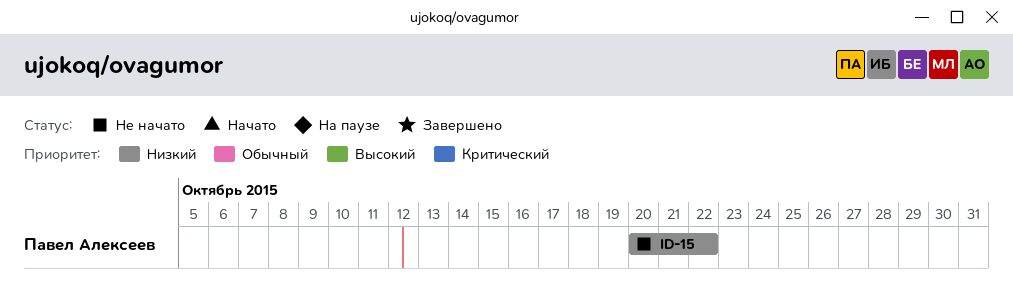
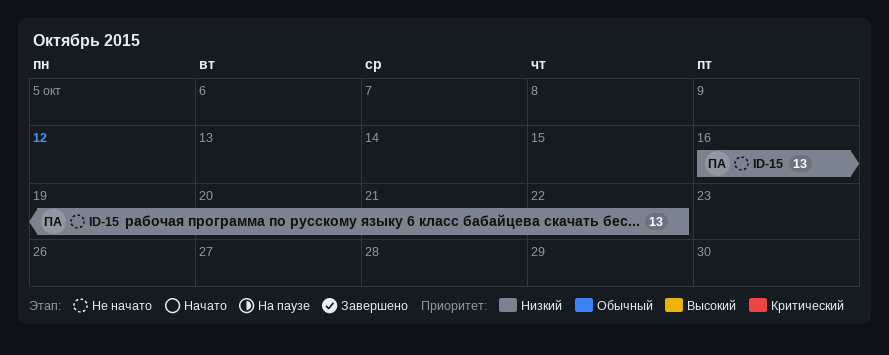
ID-15, start: Oct 20 -> Oct 16

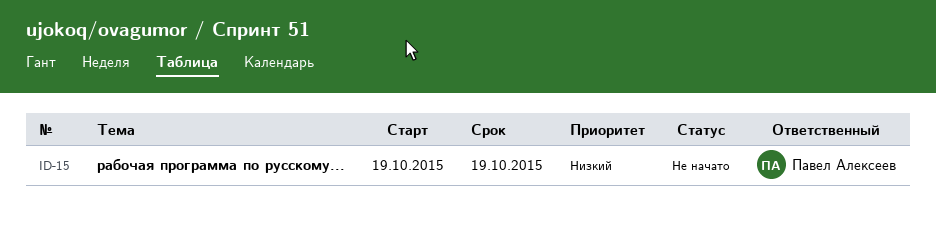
ID-15, start: Oct 16 -> Oct 19
ID-15, due: Oct 22 -> Oct 19

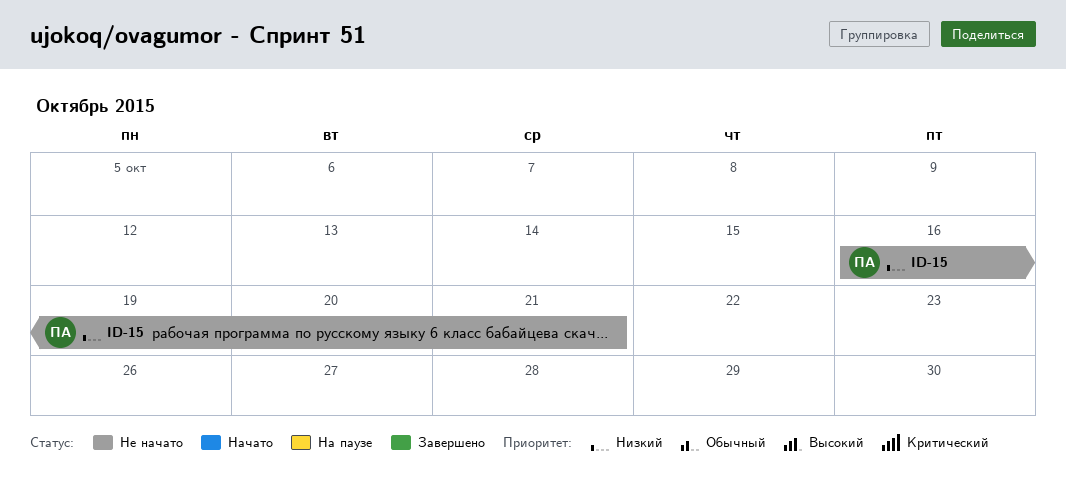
ID-15, start: Oct 19 -> Oct 16
ID-15, due: Oct 19 -> Oct 21

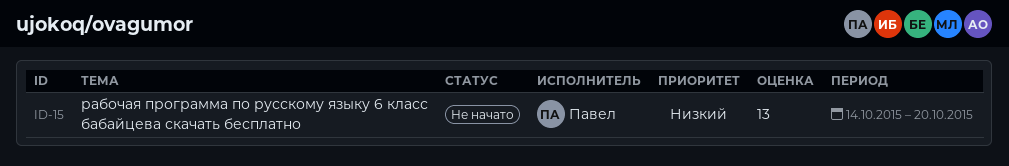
ID-15, start: Oct 16 -> Oct 14
ID-15, due: Oct 21 -> Oct 20

